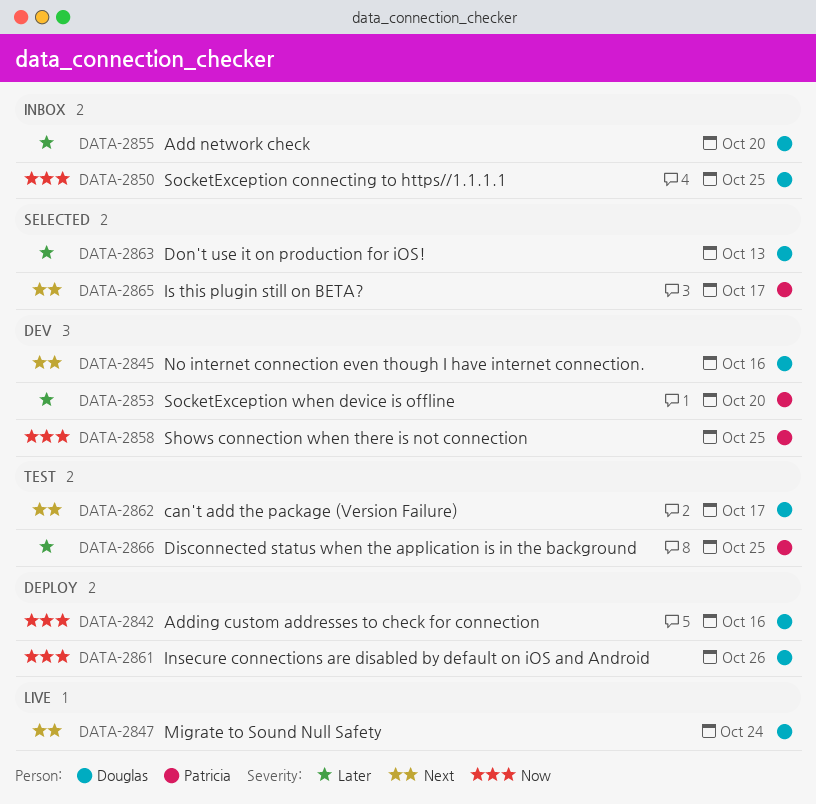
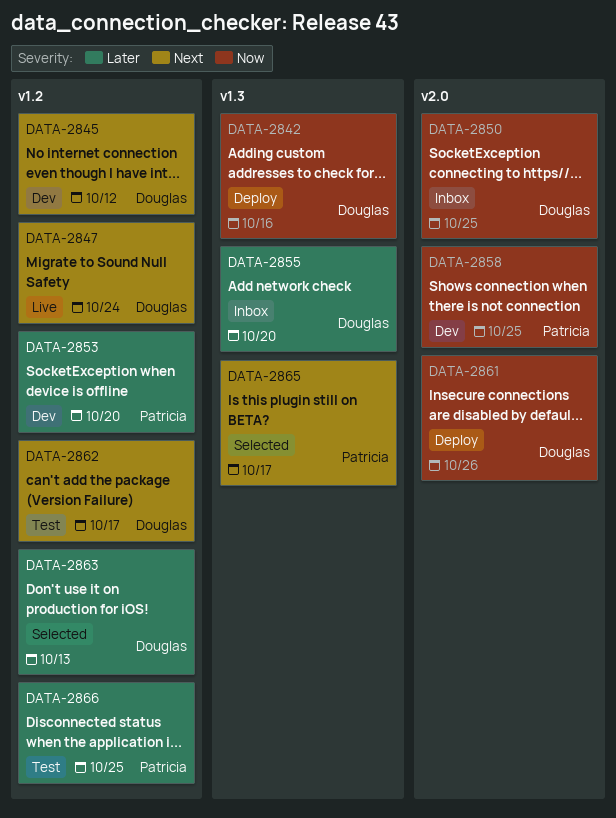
DATA-2845, due: Oct 16 -> Oct 12

